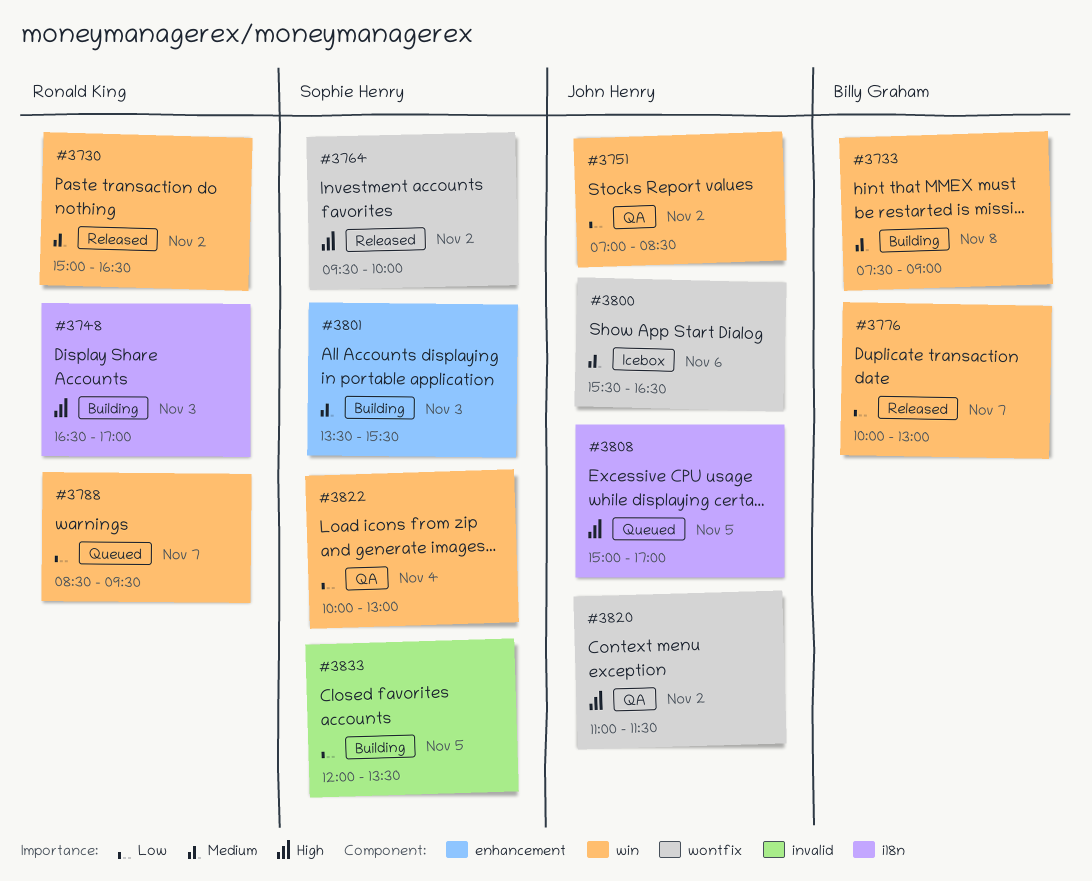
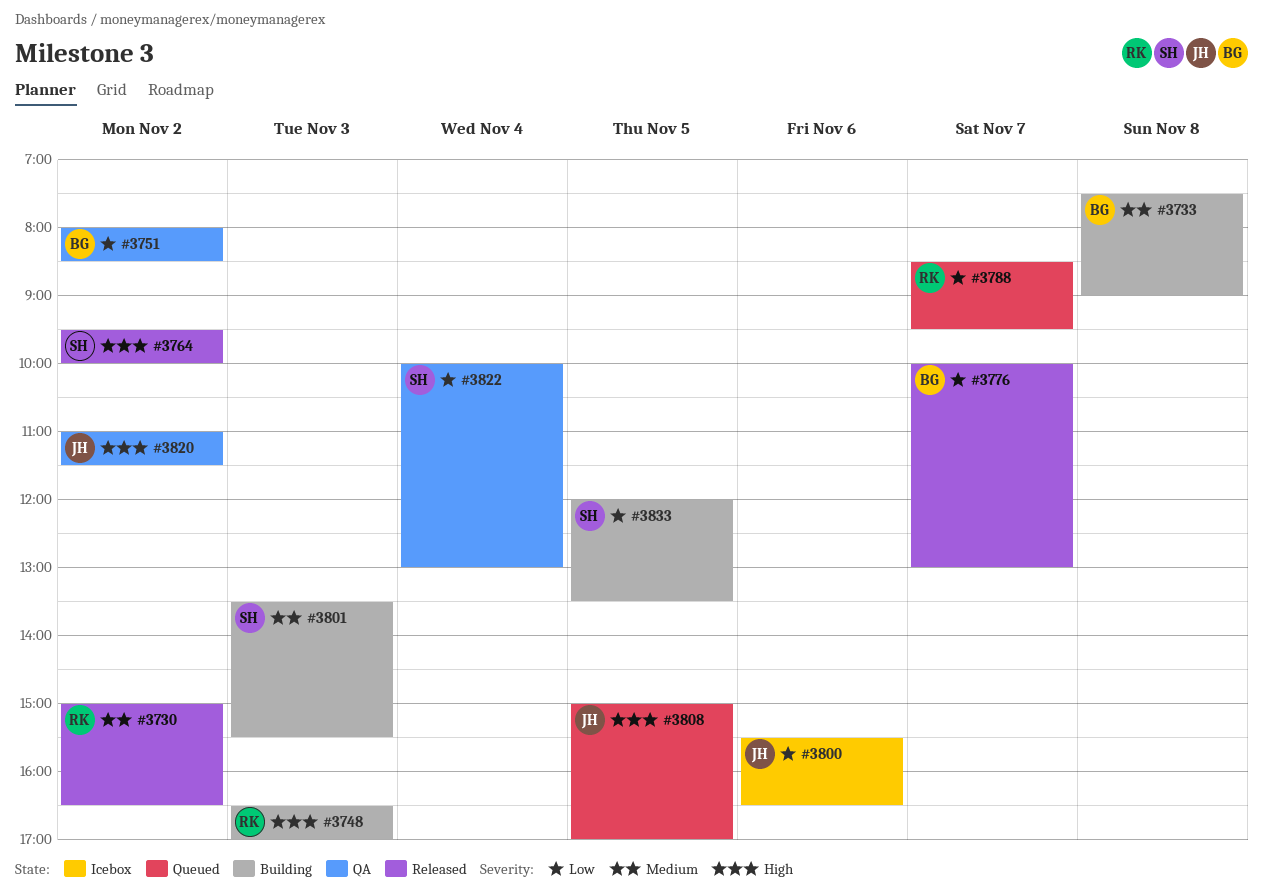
#3751, owner: John Henry -> Billy Graham
#3751, begins: 07:00 -> 08:00
#3800, priority: Medium -> Low

